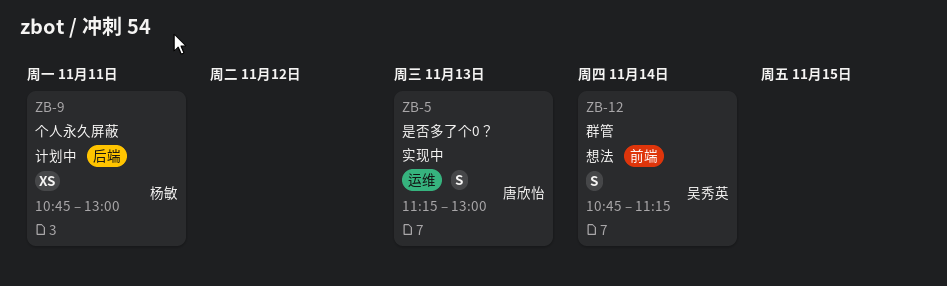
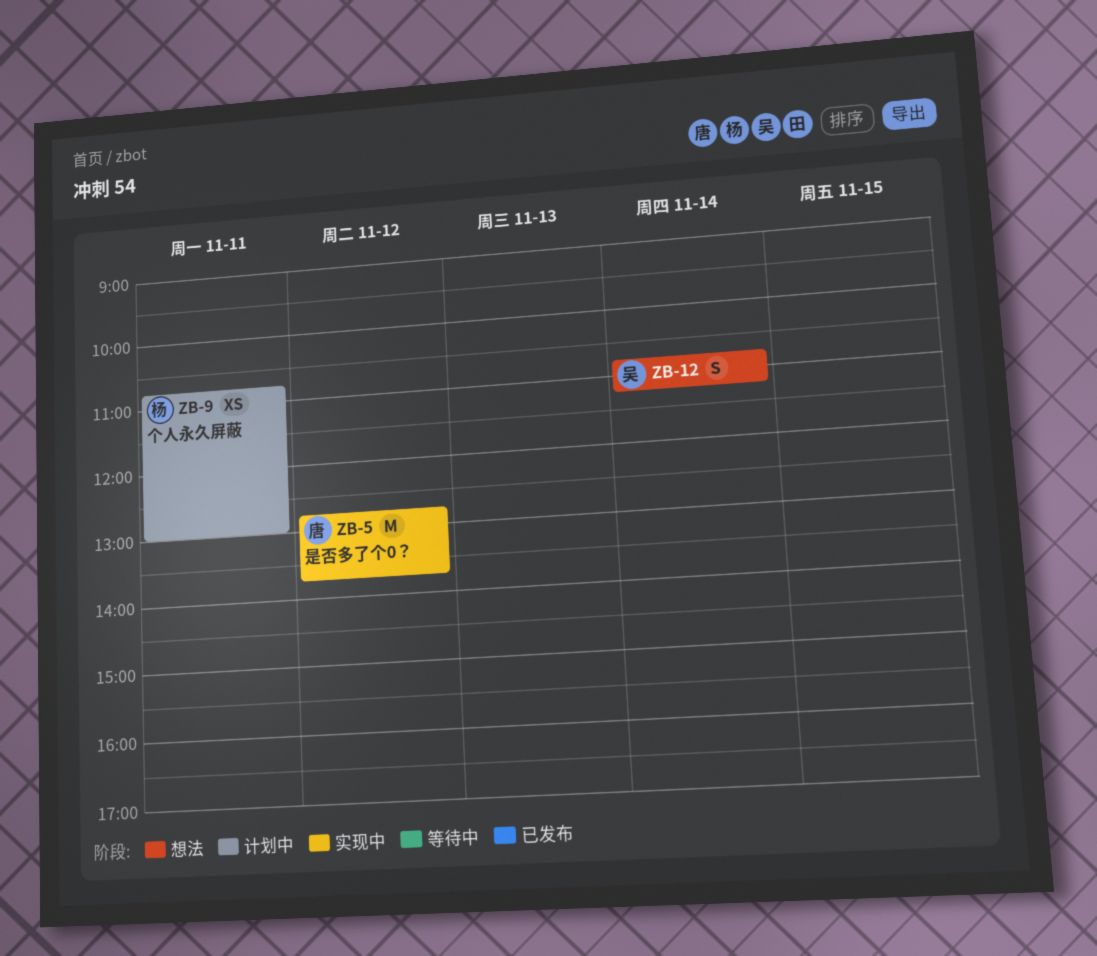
ZB-5, estimate: S -> M
ZB-5, day: Nov 13 -> Nov 12
ZB-5, begins: 11:15 -> 12:45
ZB-5, ends: 13:00 -> 13:45

